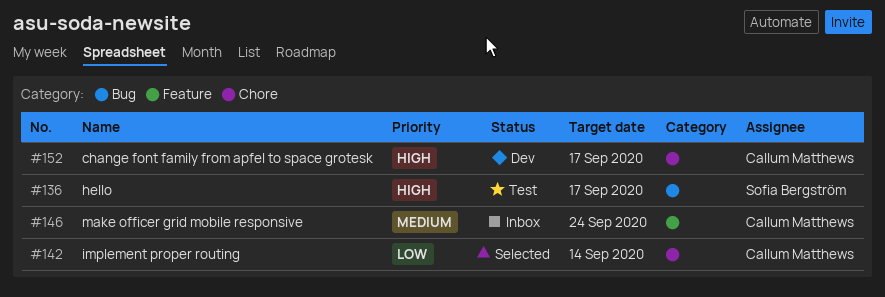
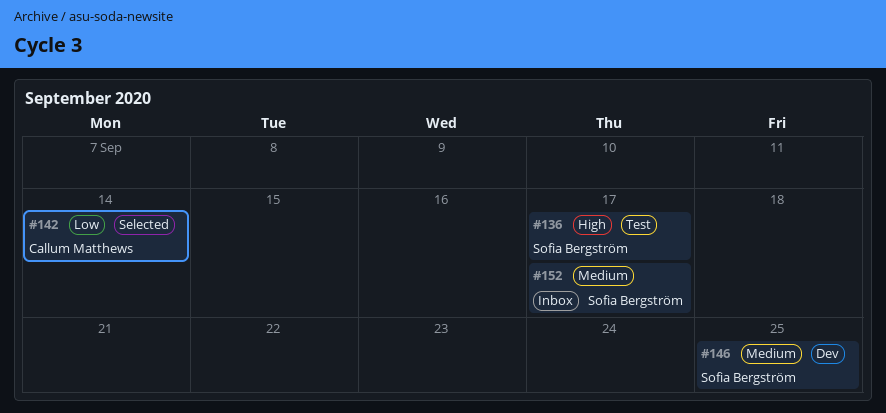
#146, status: Inbox -> Dev
#146, owner: Callum Matthews -> Sofia Bergström
#146, due: Sep 24 -> Sep 25
#152, status: Dev -> Inbox
#152, owner: Callum Matthews -> Sofia Bergström
#152, priority: High -> Medium

